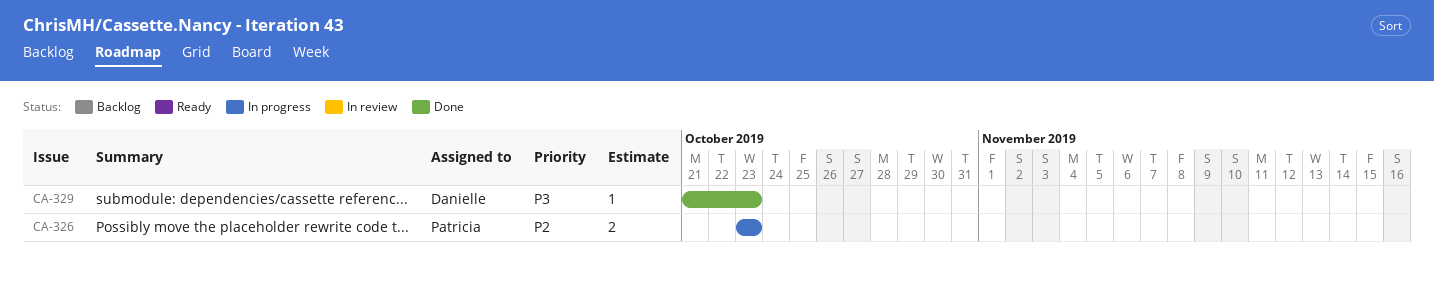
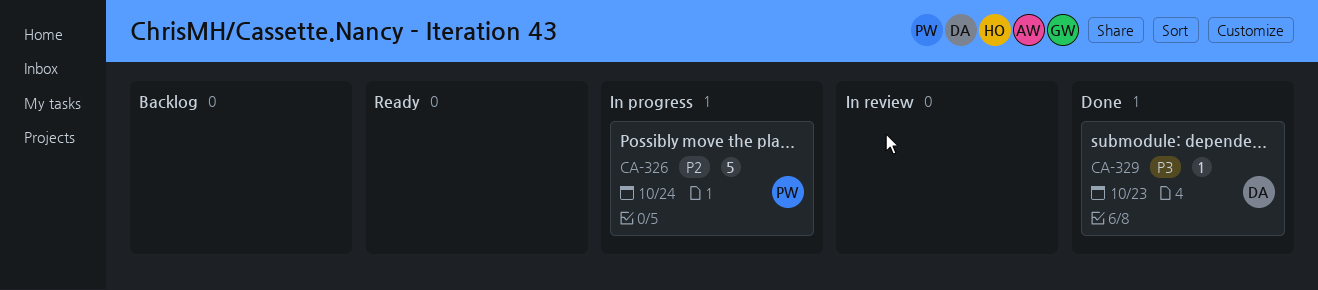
CA-326, estimate: 2 -> 5
CA-326, due: Oct 23 -> Oct 24

